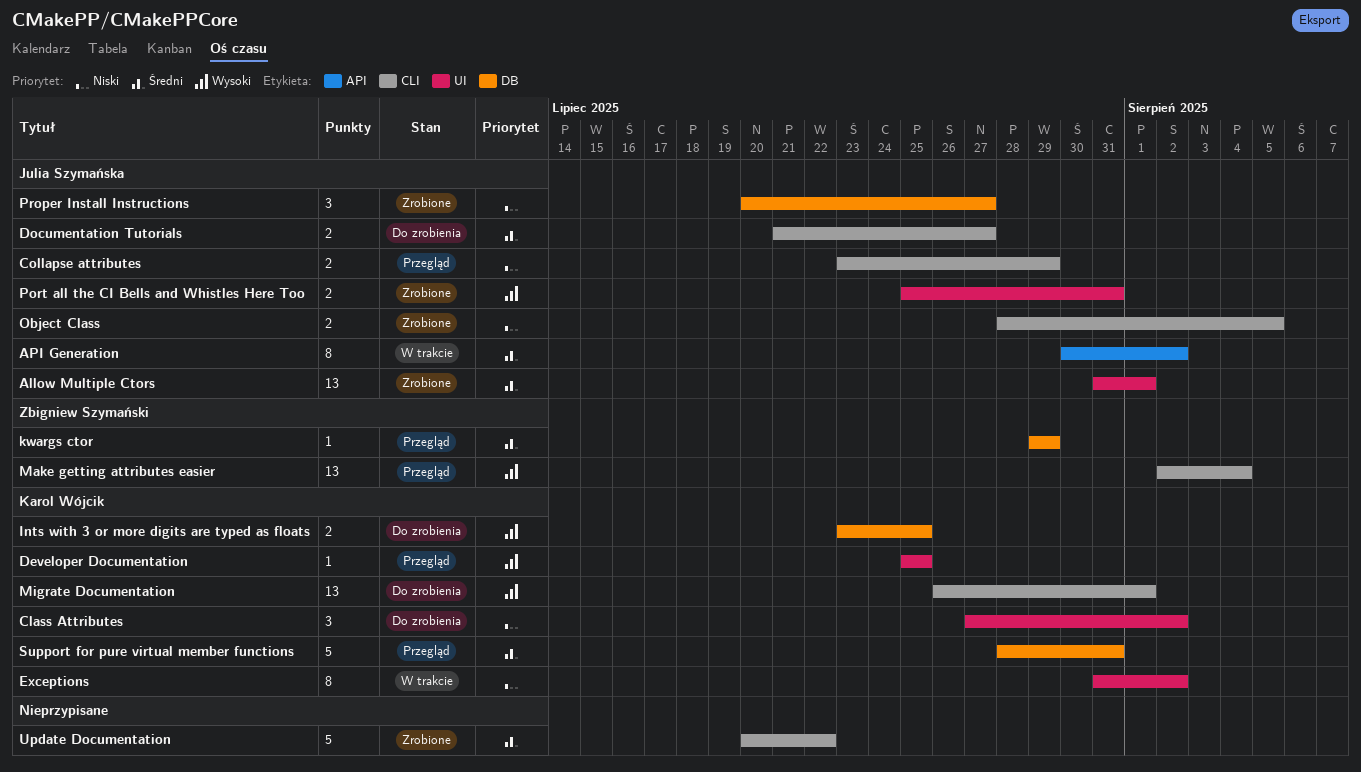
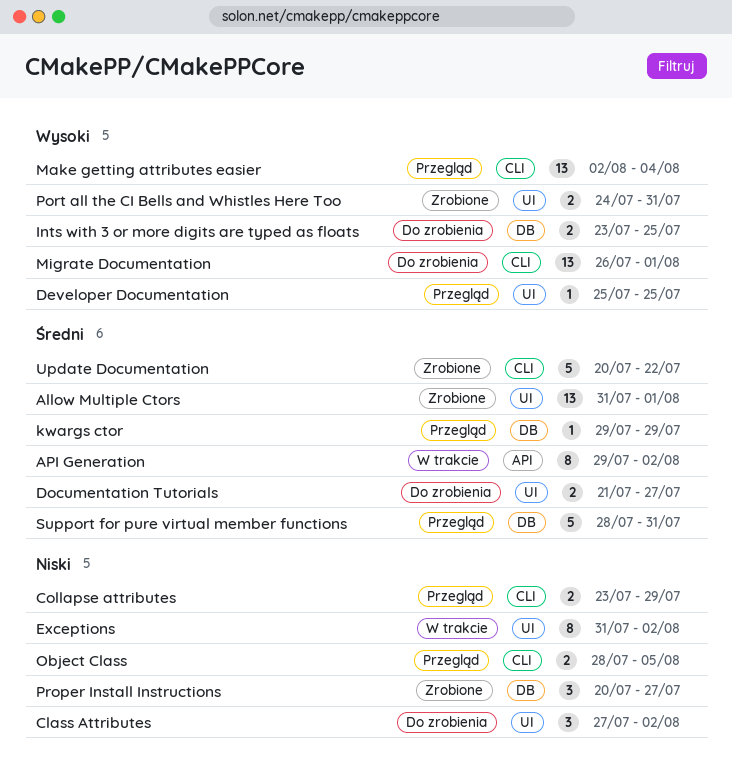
API Generation, start: Jul 30 -> Jul 29
Documentation Tutorials, label: CLI -> UI
Object Class, status: Zrobione -> Przegląd
Port all the CI Bells and Whistles Here Too, start: Jul 25 -> Jul 24

